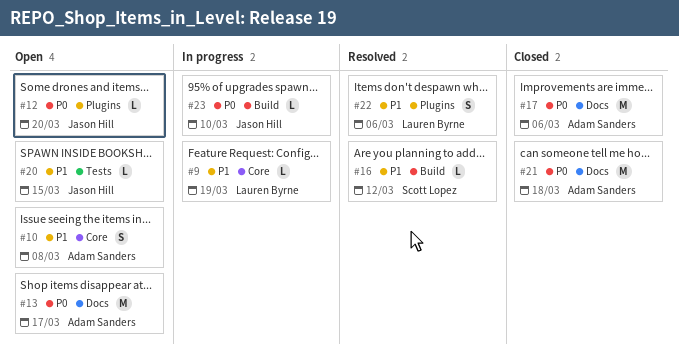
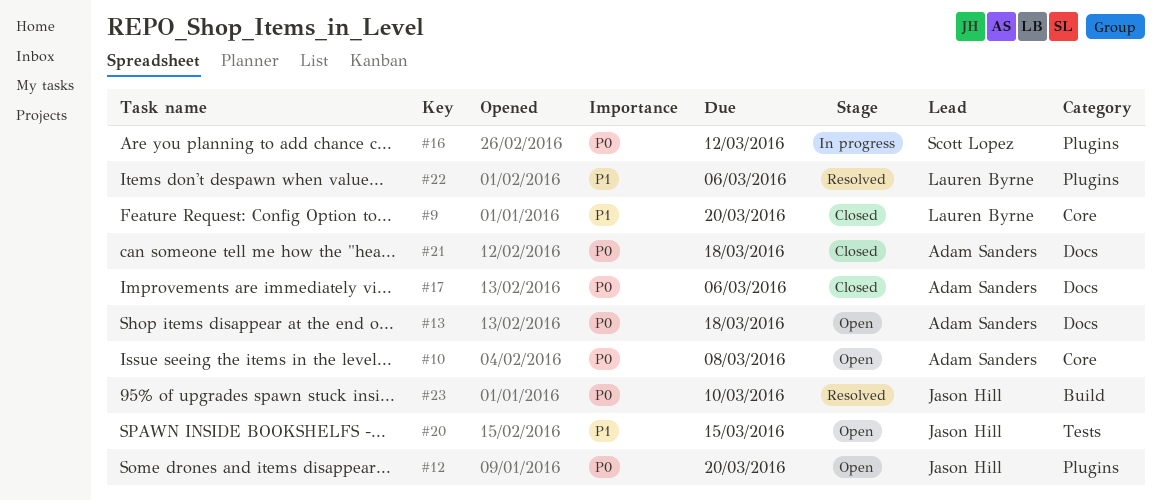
#9, status: In progress -> Closed
#9, due: Mar 19 -> Mar 20
#10, priority: P1 -> P0
#13, due: Mar 17 -> Mar 18
#16, status: Resolved -> In progress
#16, priority: P1 -> P0
#16, label: Build -> Plugins
#23, status: In progress -> Resolved

